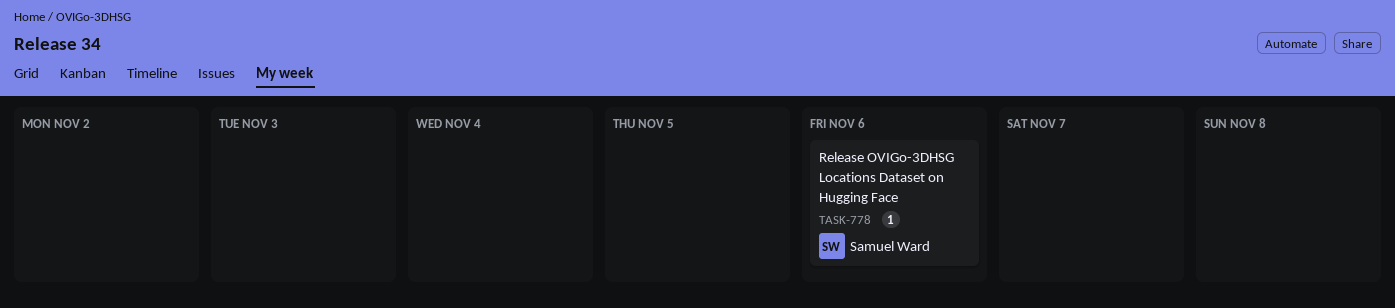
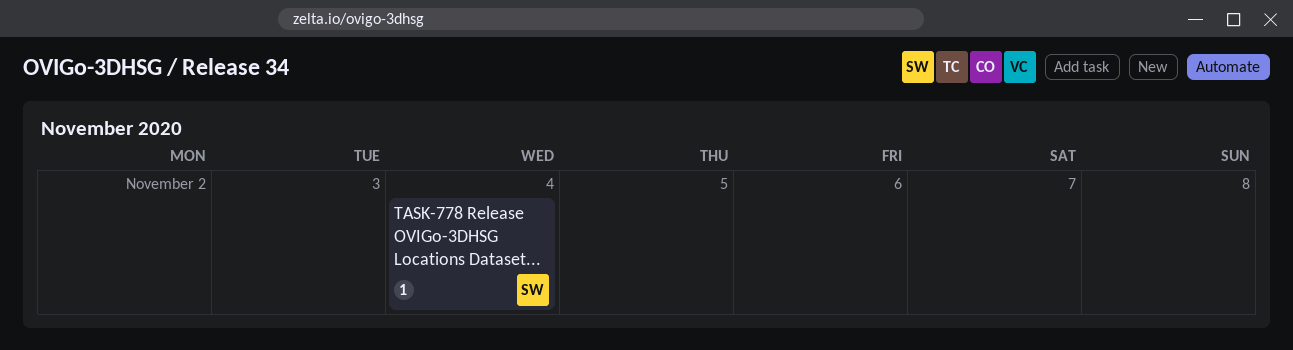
TASK-778, due: Nov 6 -> Nov 4

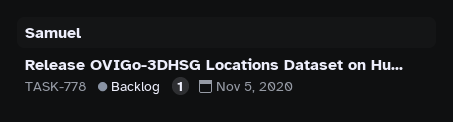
TASK-778, due: Nov 4 -> Nov 5

